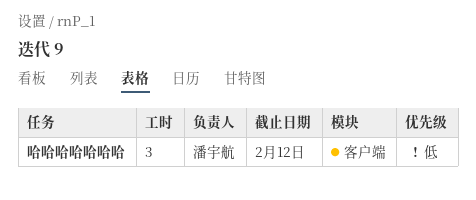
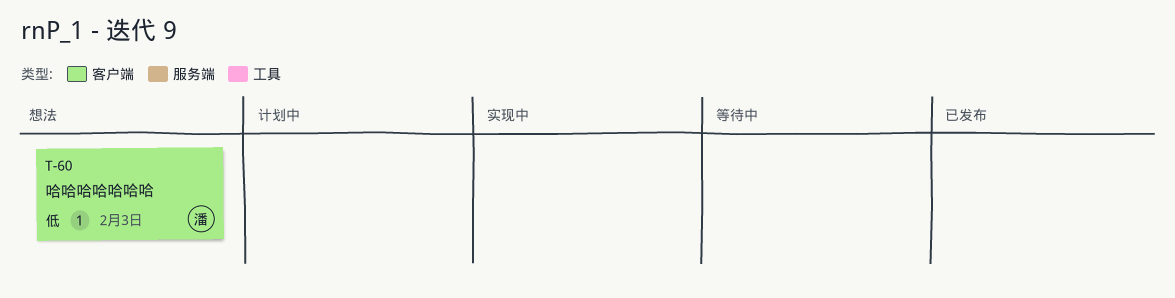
哈哈哈哈哈哈哈, estimate: 3 -> 1
哈哈哈哈哈哈哈, due: Feb 12 -> Feb 3

